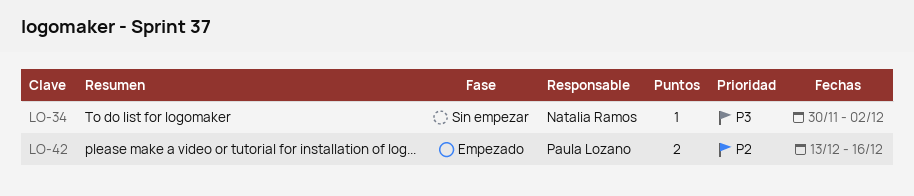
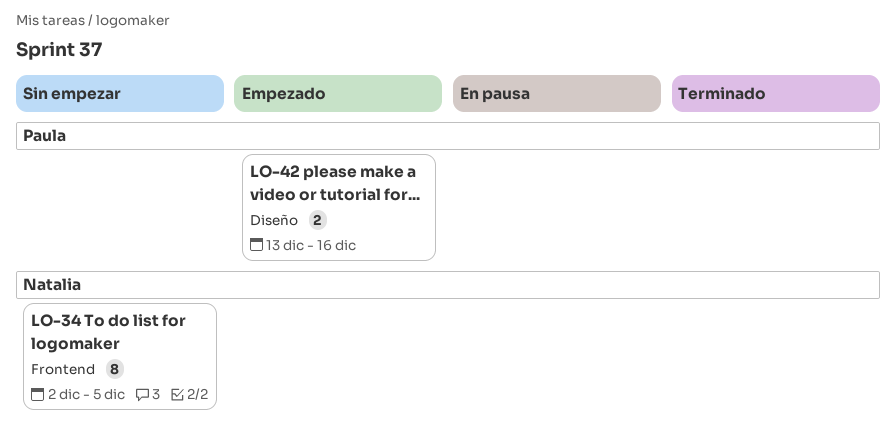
LO-34, estimate: 1 -> 8
LO-34, start: Nov 30 -> Dec 2
LO-34, due: Dec 2 -> Dec 5

